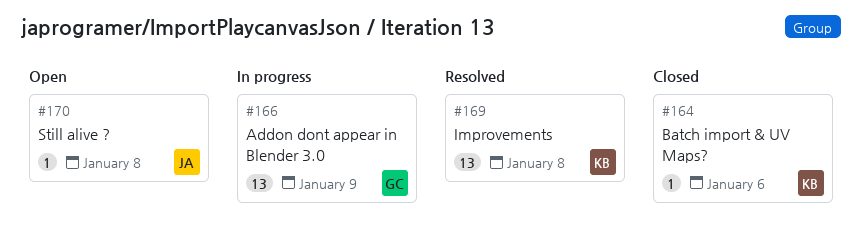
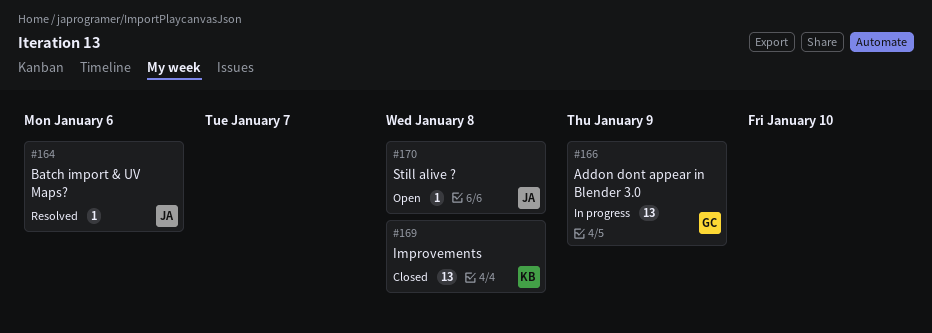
#164, status: Closed -> Resolved
#164, owner: KB -> JA
#169, status: Resolved -> Closed

